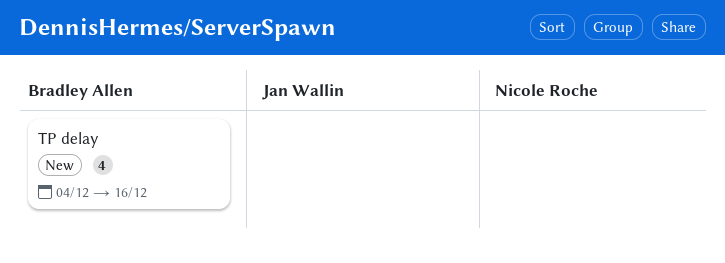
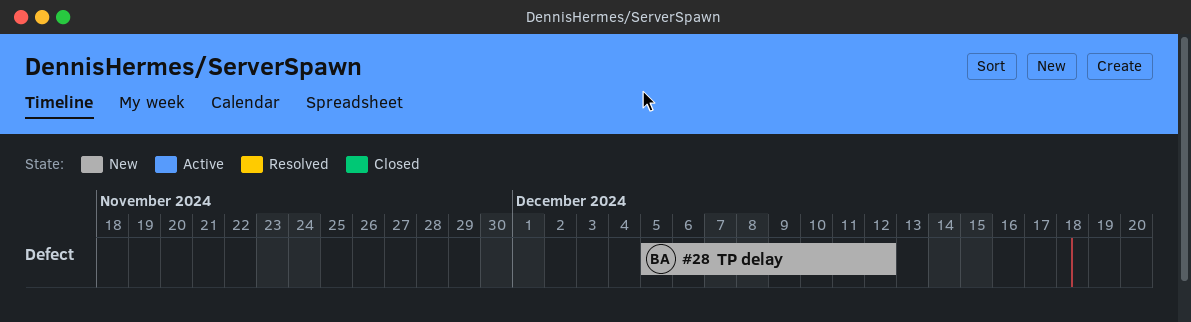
TP delay, start: Dec 4 -> Dec 5
TP delay, due: Dec 16 -> Dec 12

